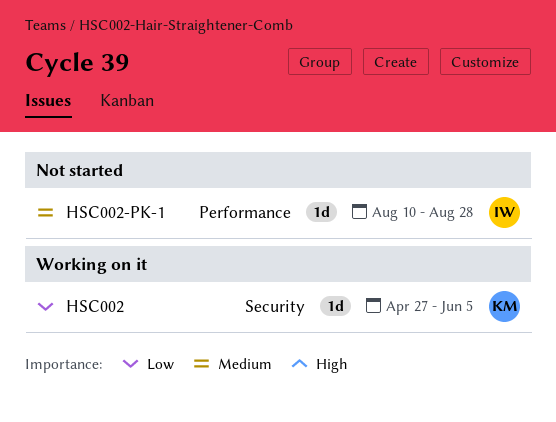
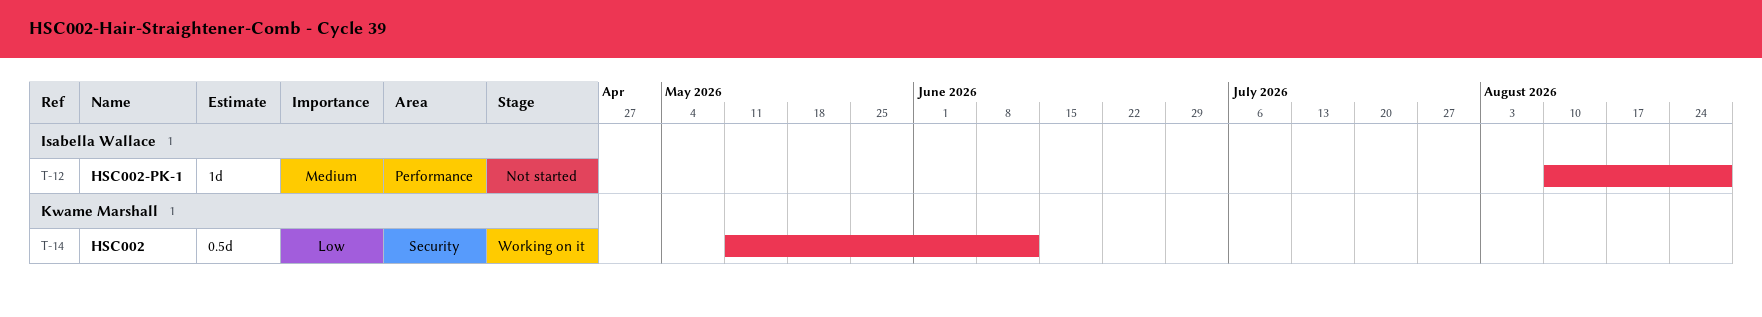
HSC002, estimate: 1d -> 0.5d
HSC002, start: Apr 27 -> May 11
HSC002, due: Jun 5 -> Jun 12

